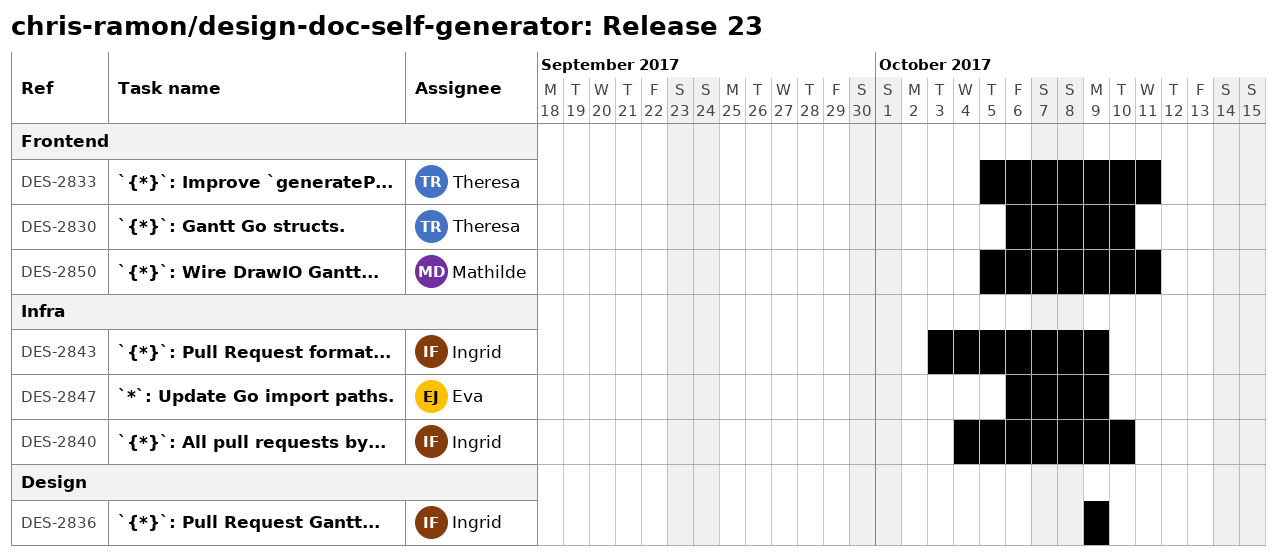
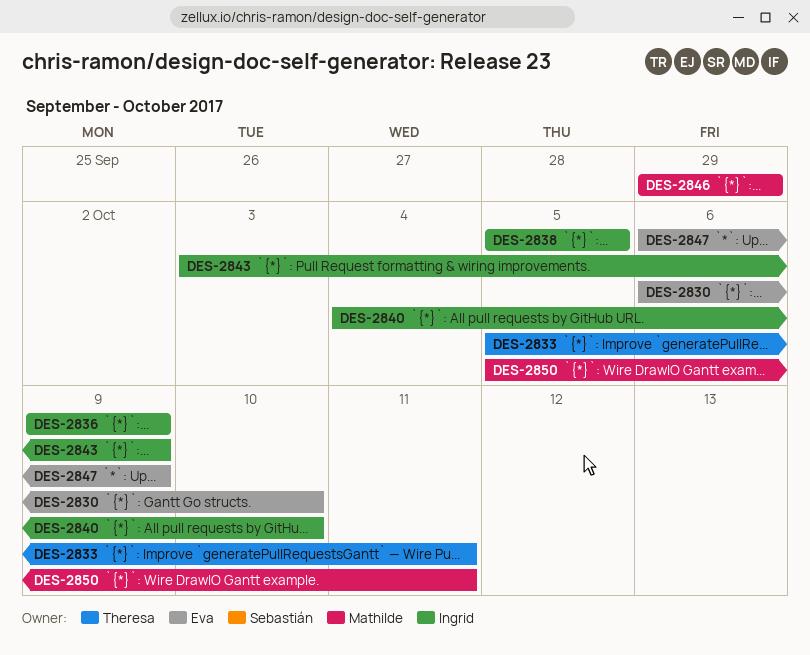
DES-2830, owner: Theresa -> Eva
DES-2838: none -> present
DES-2846: none -> present

